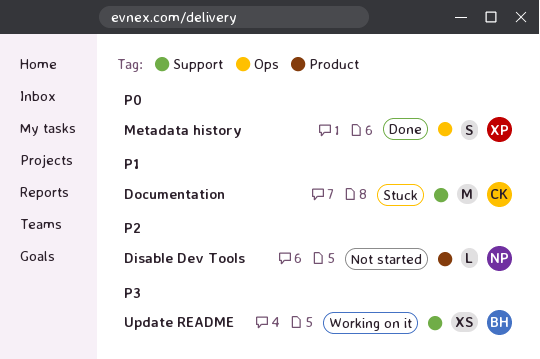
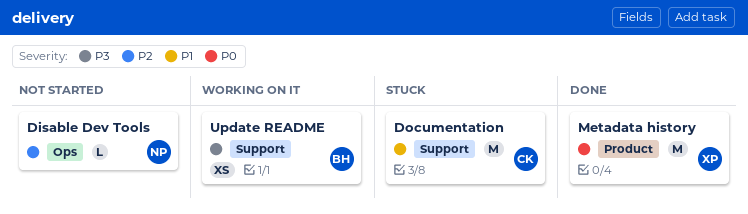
Disable Dev Tools, label: Product -> Ops
Metadata history, label: Ops -> Product
Metadata history, estimate: S -> M

